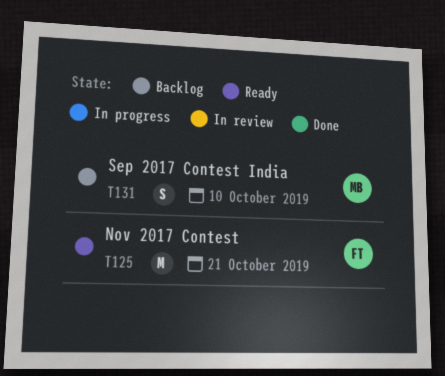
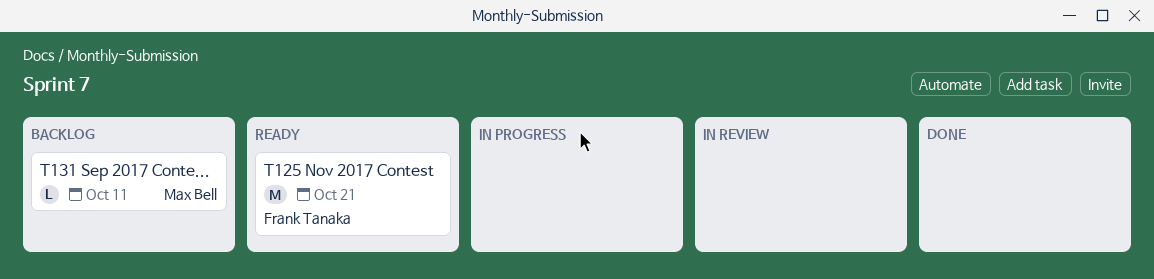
T131, estimate: S -> L
T131, due: Oct 10 -> Oct 11

